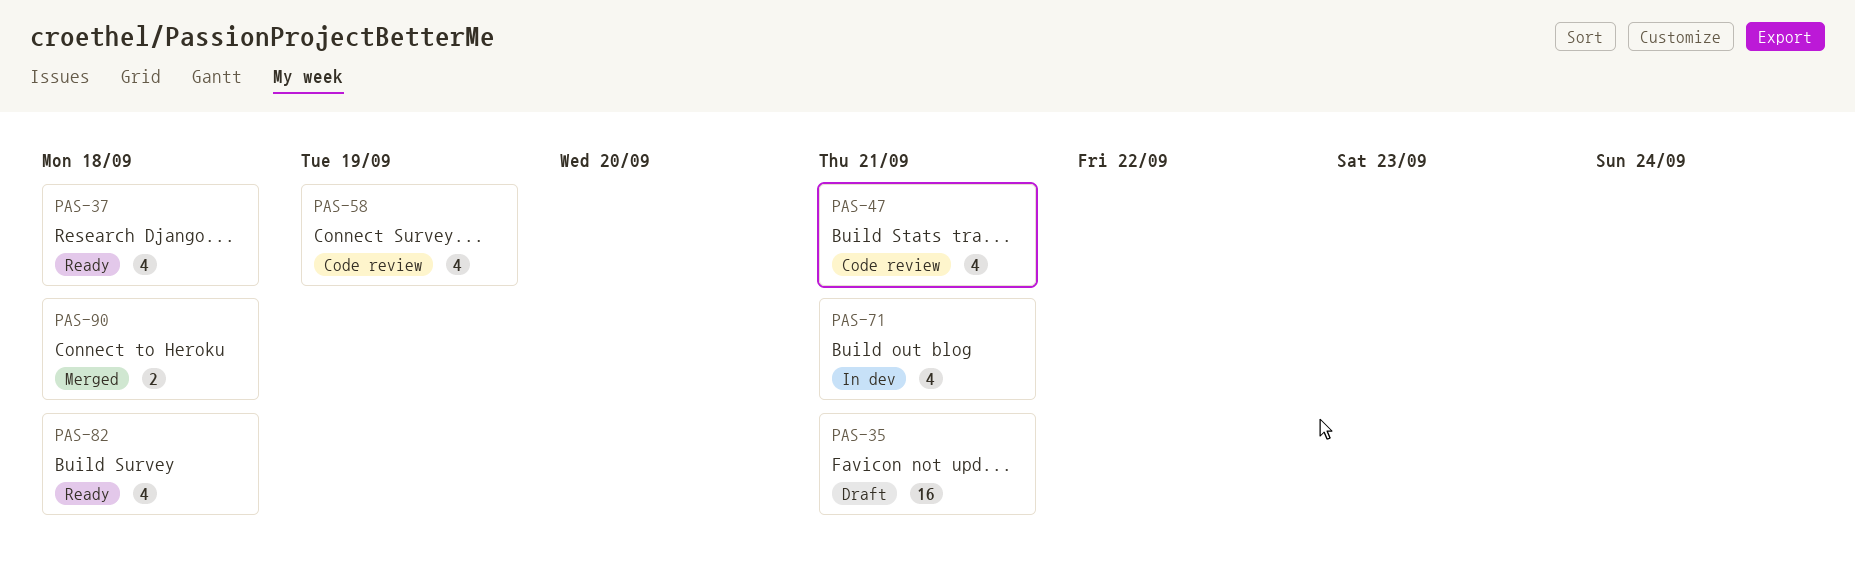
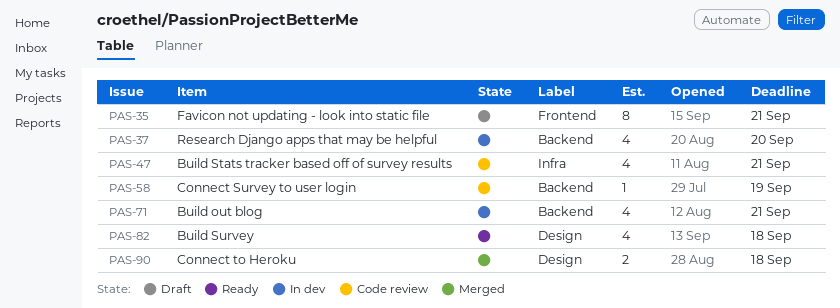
PAS-35, estimate: 16 -> 8
PAS-37, status: Ready -> In dev
PAS-37, due: Sep 18 -> Sep 20
PAS-58, estimate: 4 -> 1

